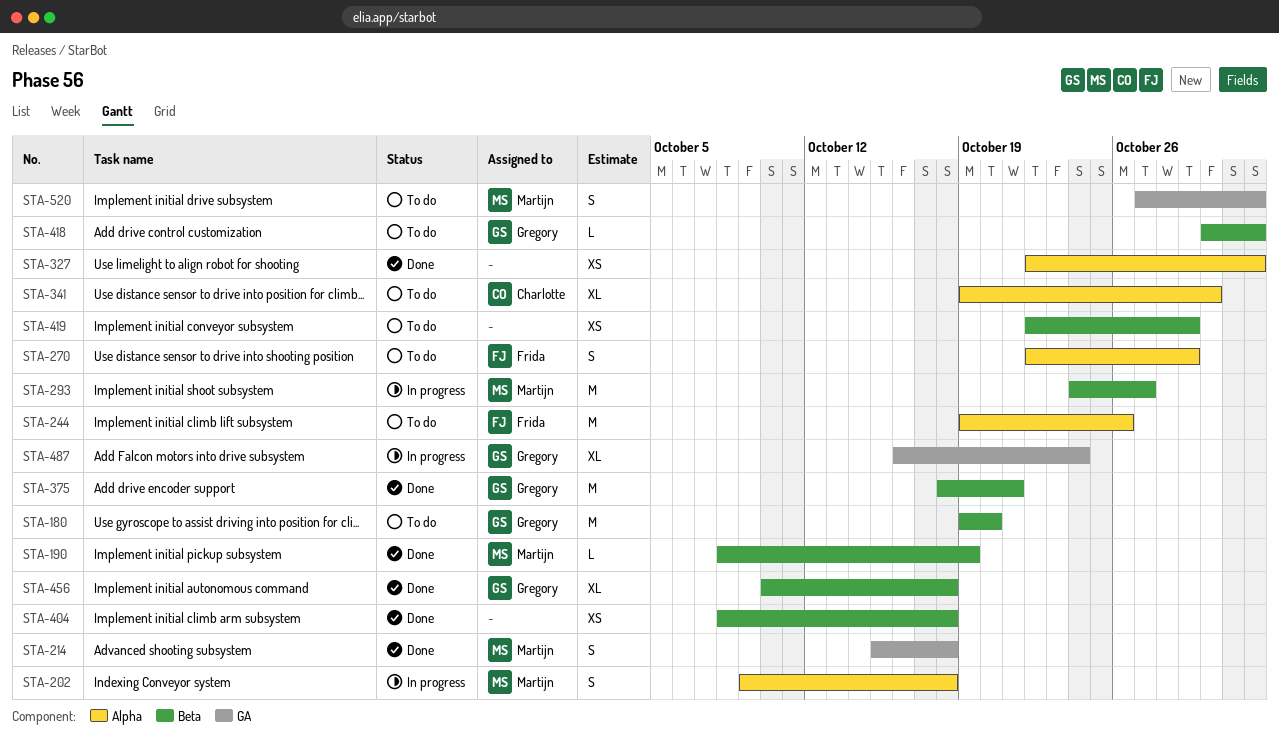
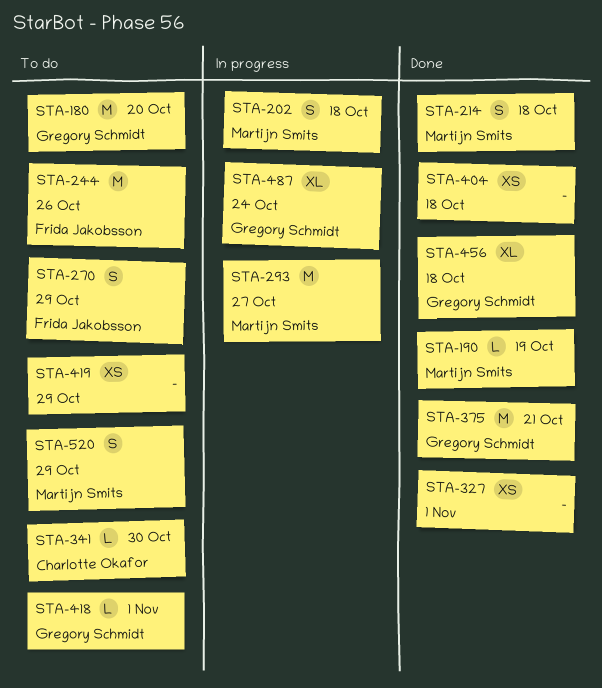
STA-341, estimate: XL -> L
STA-520, due: Nov 1 -> Oct 29

